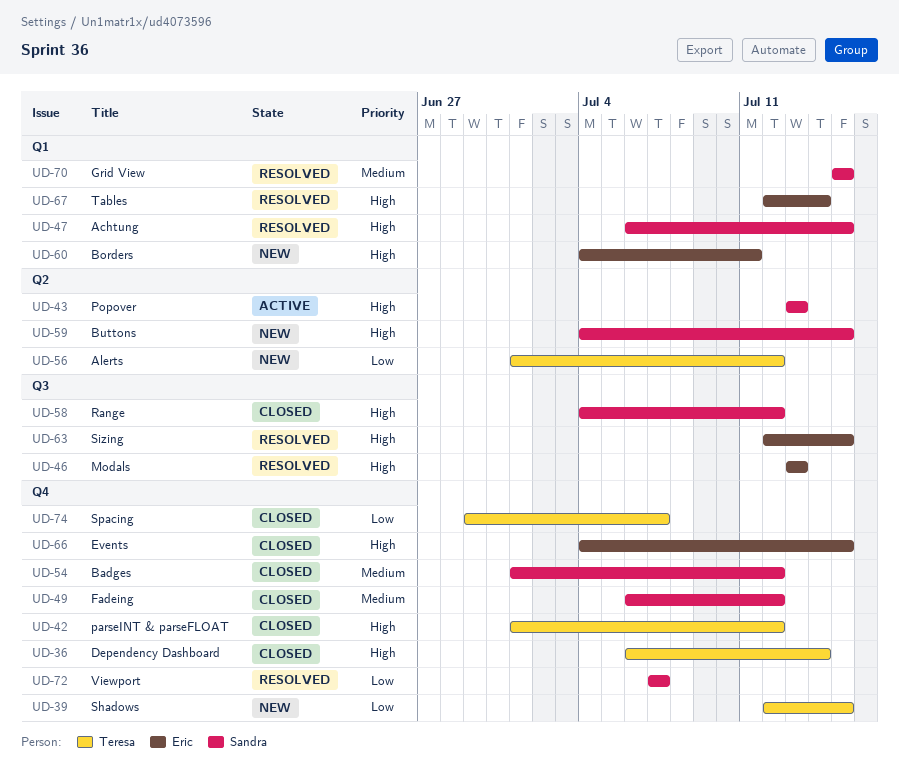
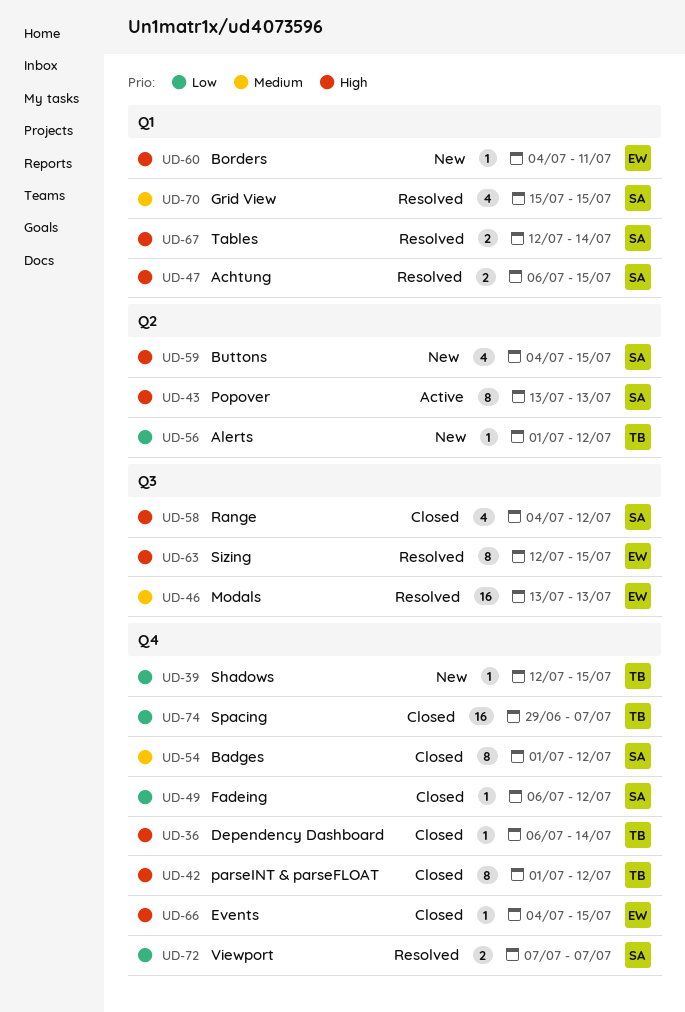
UD-46, priority: High -> Medium
UD-49, priority: Medium -> Low
UD-67, owner: Eric -> Sandra

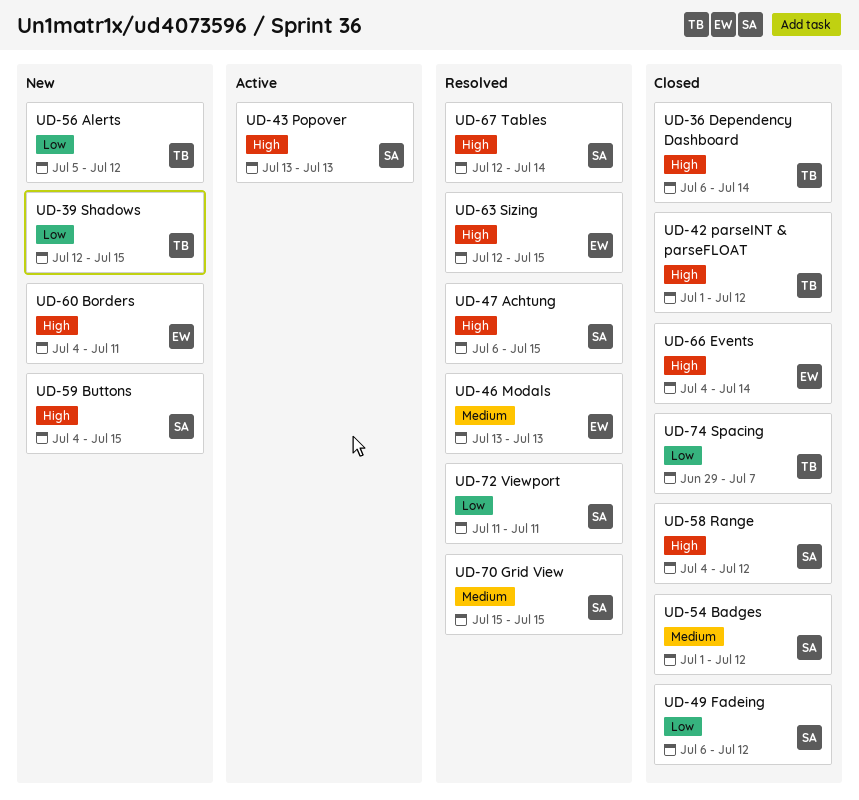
UD-56, start: Jul 1 -> Jul 5
UD-66, due: Jul 15 -> Jul 14
UD-72, start: Jul 7 -> Jul 11
UD-72, due: Jul 7 -> Jul 11

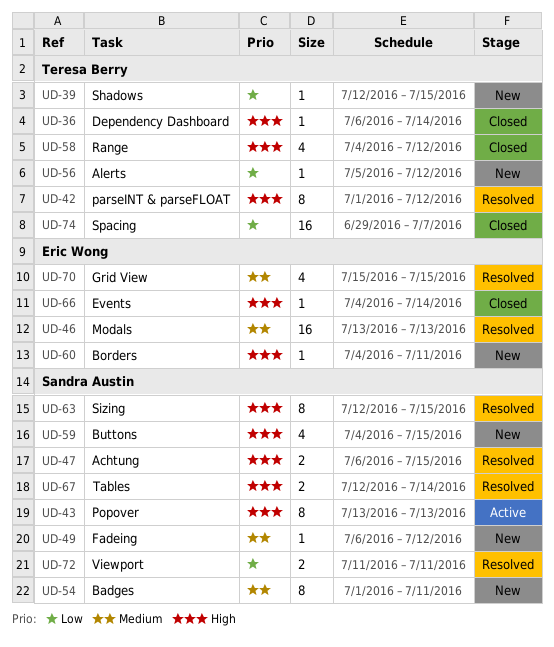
UD-42, status: Closed -> Resolved
UD-49, status: Closed -> New
UD-49, priority: Low -> Medium
UD-54, status: Closed -> New
UD-54, due: Jul 12 -> Jul 11
UD-58, owner: Sandra Austin -> Teresa Berry
UD-63, owner: Eric Wong -> Sandra Austin
UD-70, owner: Sandra Austin -> Eric Wong

